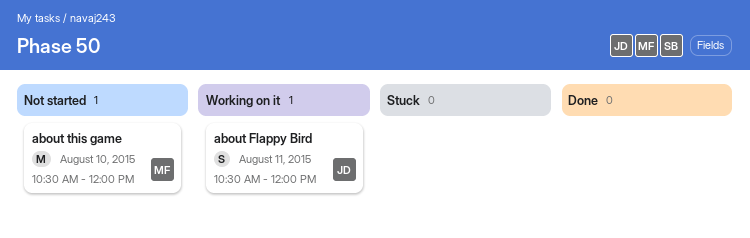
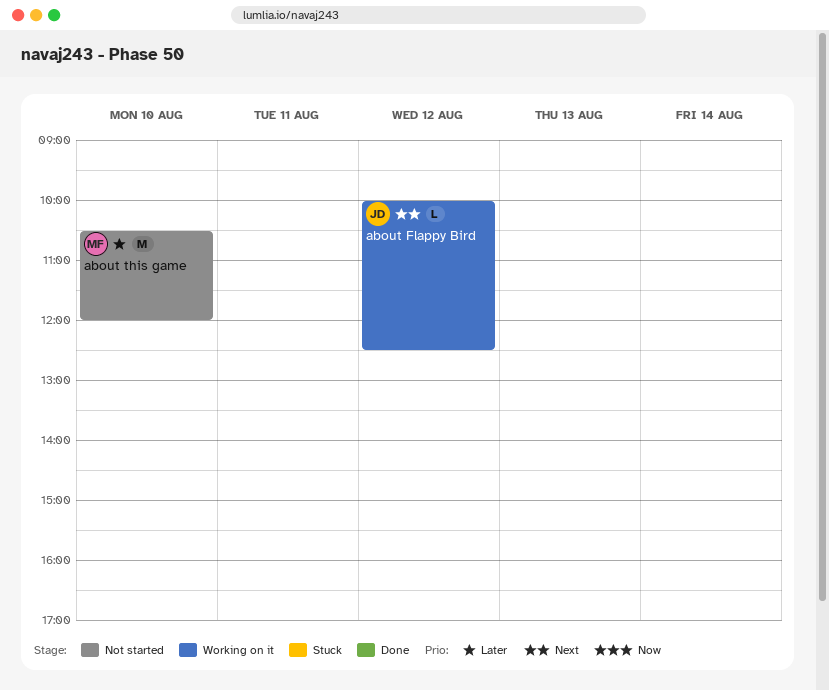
about Flappy Bird, estimate: S -> L
about Flappy Bird, day: Aug 11 -> Aug 12
about Flappy Bird, begins: 10:30 -> 10:00
about Flappy Bird, ends: 12:00 -> 12:30

